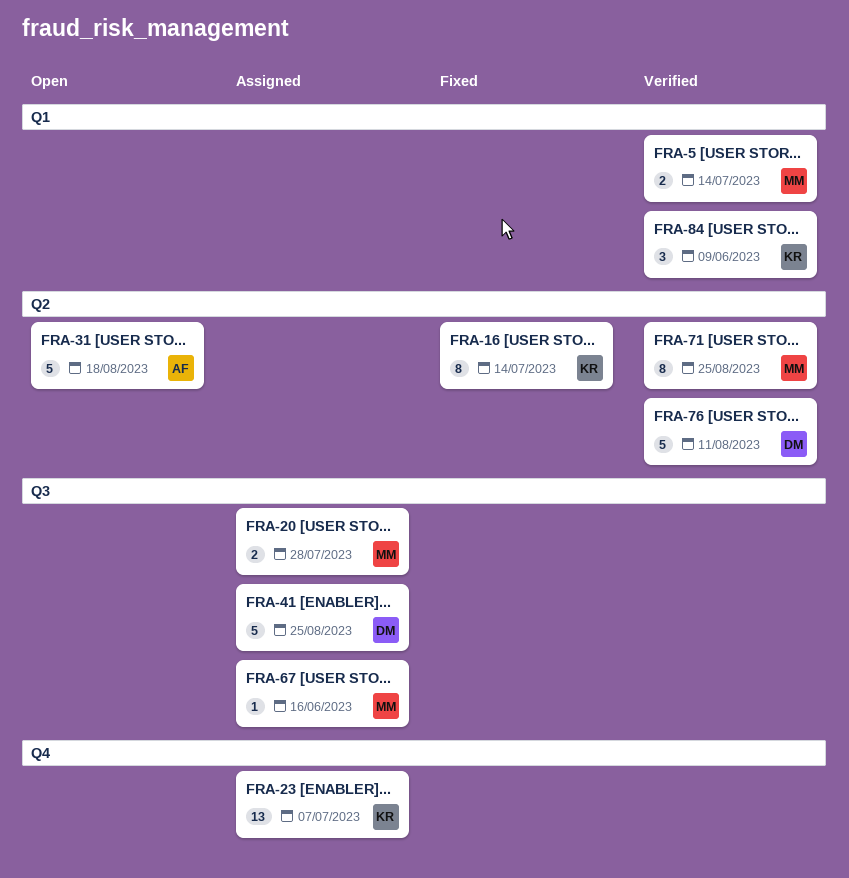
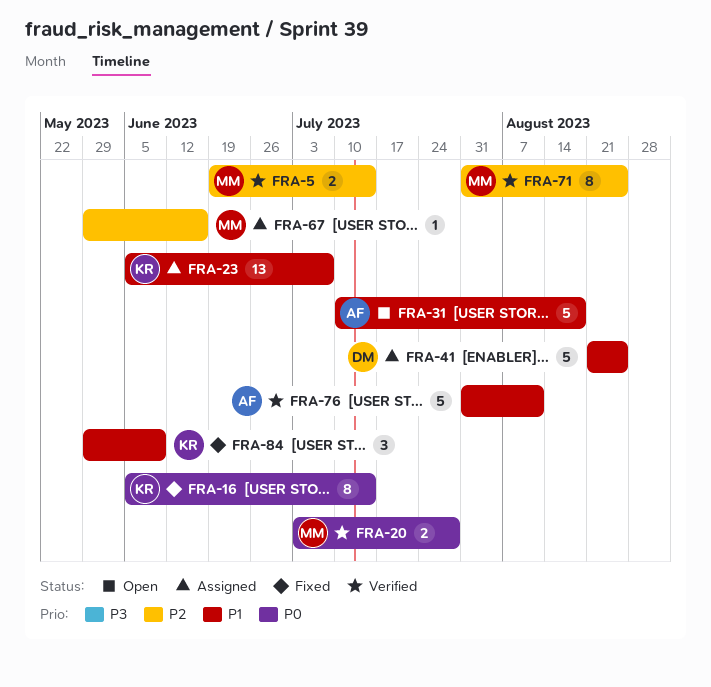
FRA-20, status: Assigned -> Verified
FRA-76, owner: DM -> AF
FRA-84, status: Verified -> Fixed

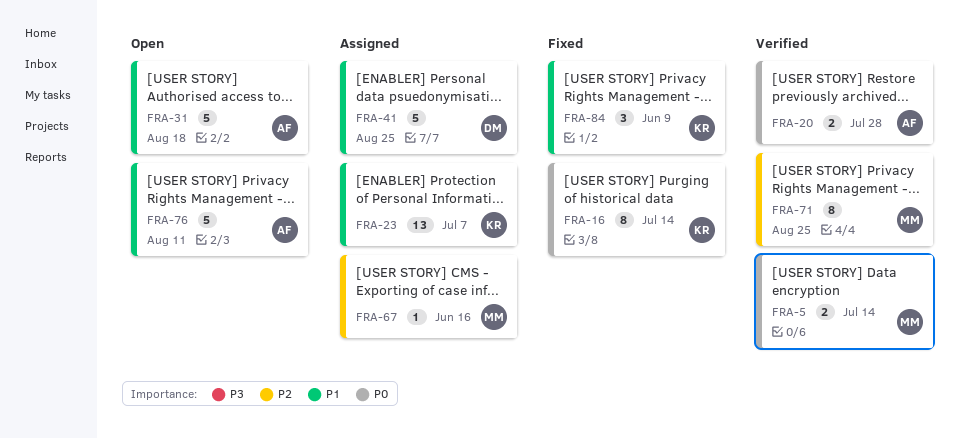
FRA-5, priority: P2 -> P0
FRA-20, owner: MM -> AF
FRA-76, status: Verified -> Open

